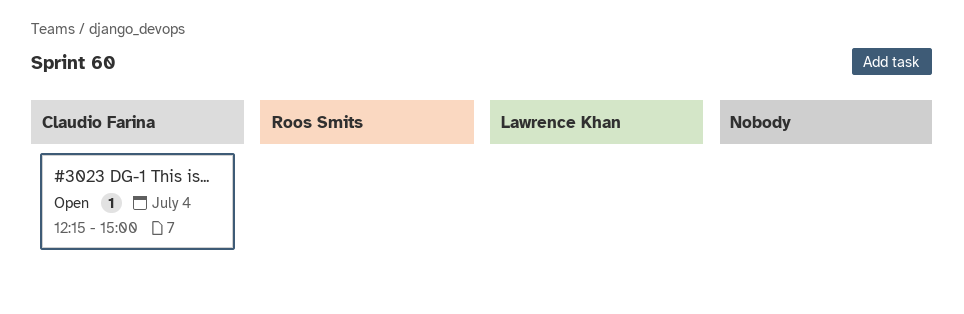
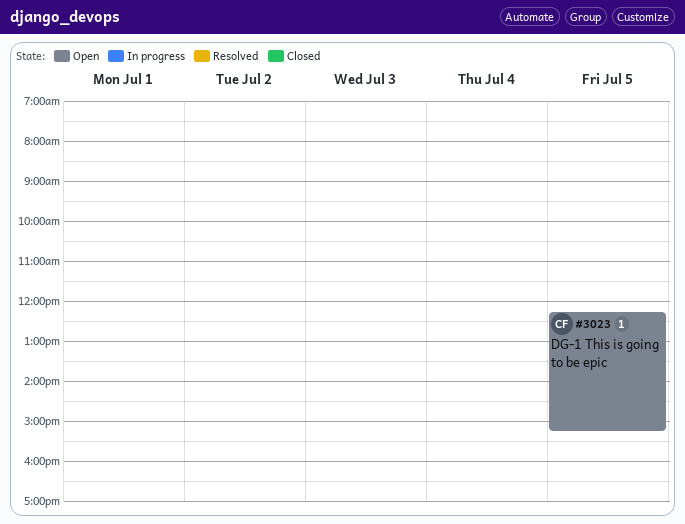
#3023, day: Jul 4 -> Jul 5
#3023, ends: 15:00 -> 15:15

